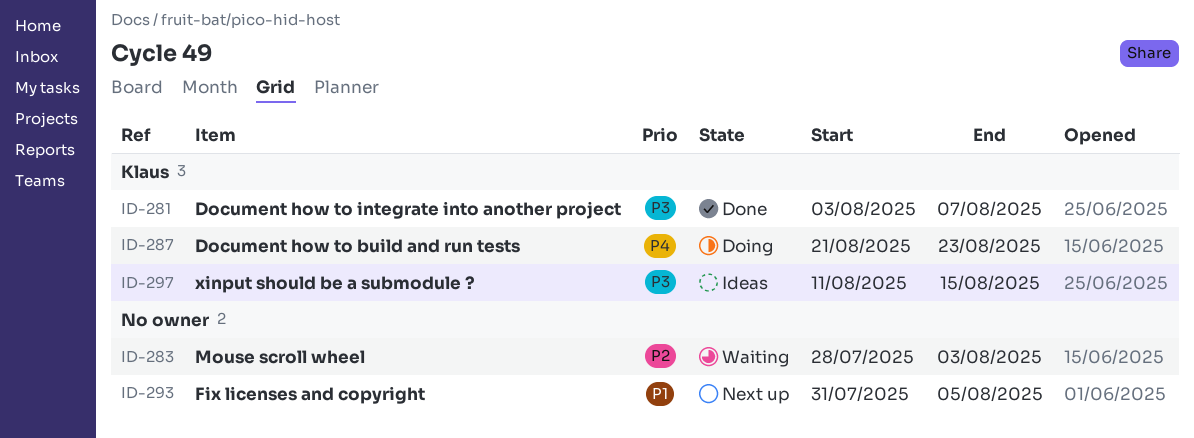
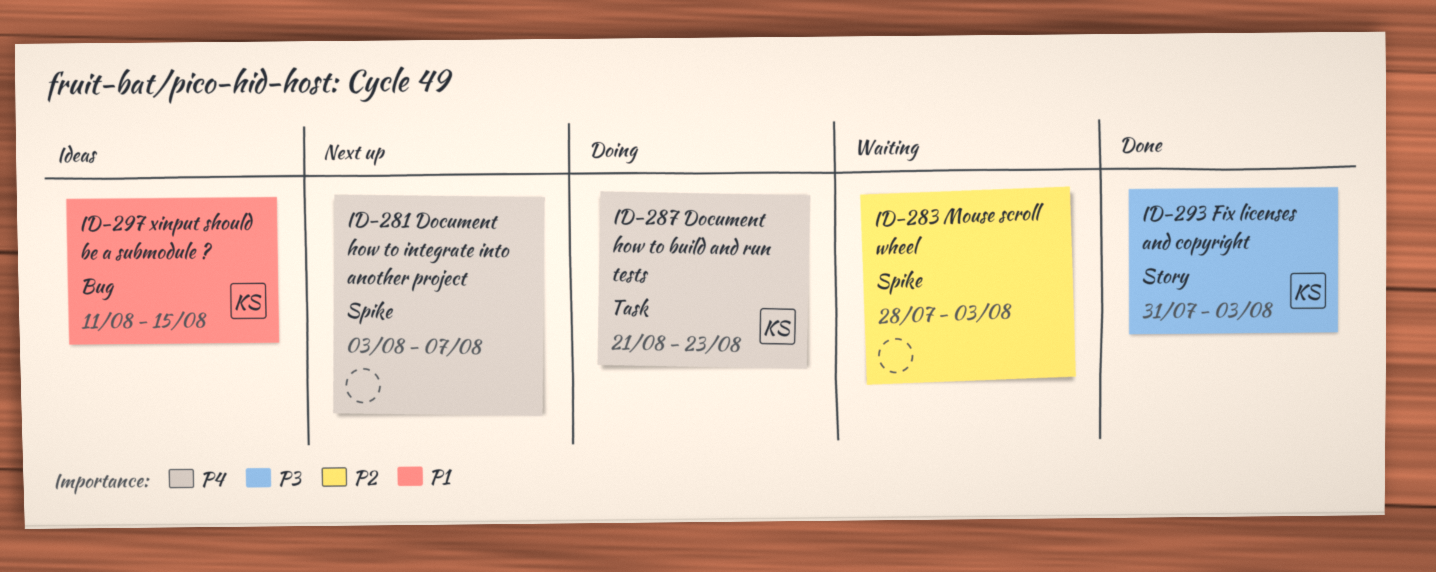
ID-281, status: Done -> Next up
ID-281, owner: Klaus -> none
ID-281, priority: P3 -> P4
ID-293, status: Next up -> Done
ID-293, owner: none -> Klaus
ID-293, priority: P1 -> P3
ID-293, due: Aug 5 -> Aug 3
ID-297, priority: P3 -> P1

